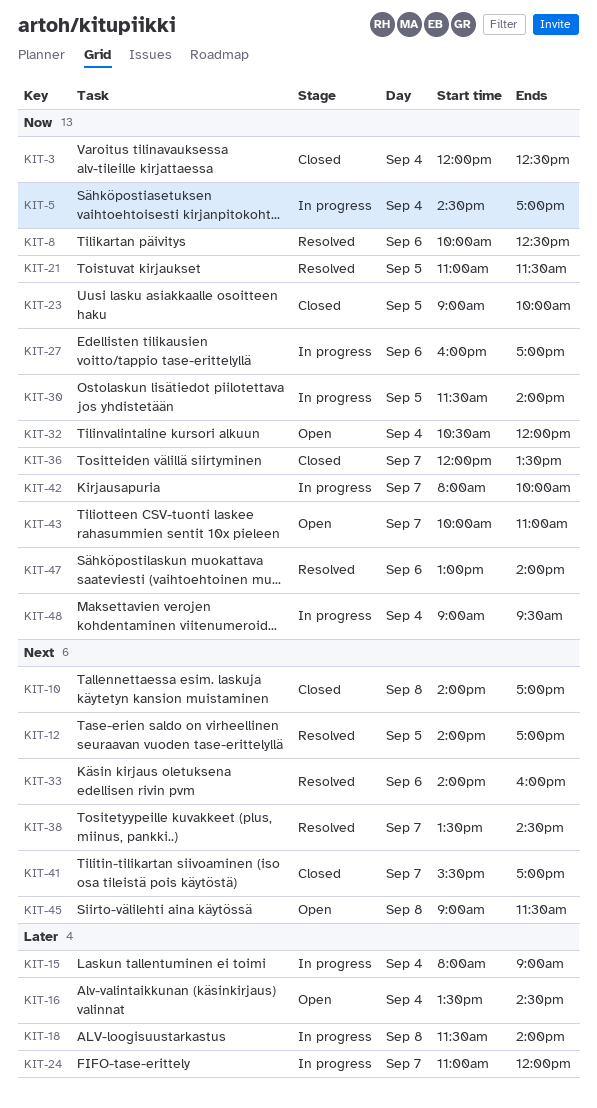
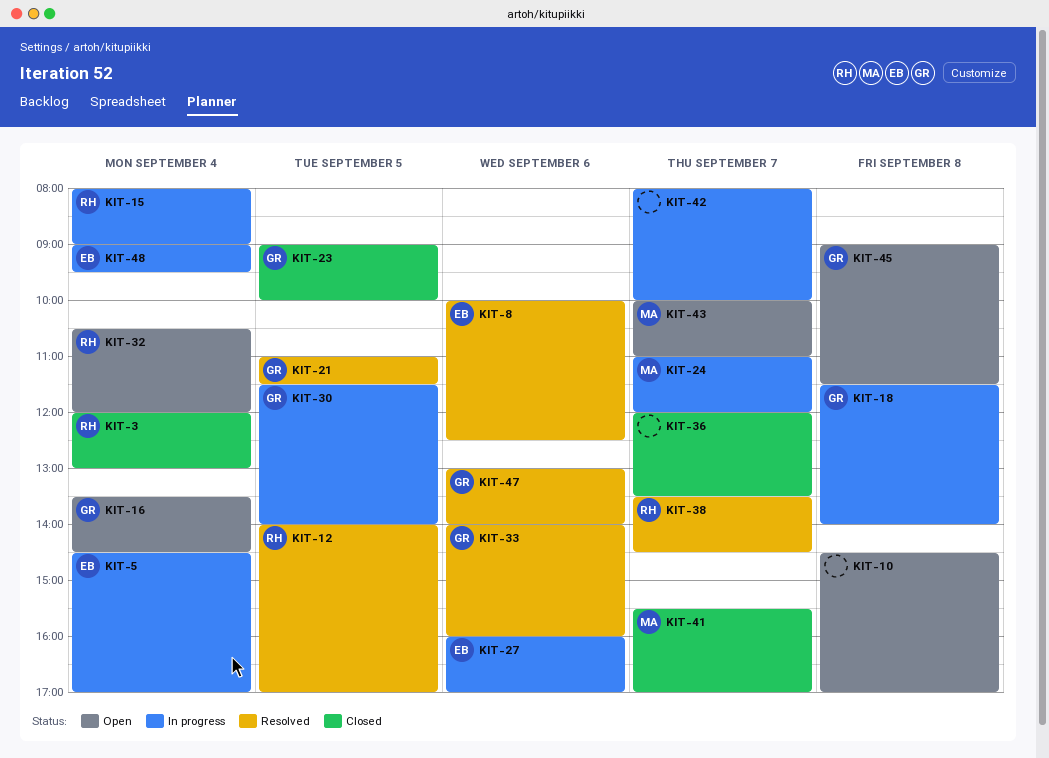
KIT-3, ends: 12:30 -> 13:00
KIT-10, status: Closed -> Open
KIT-10, begins: 14:00 -> 14:30

